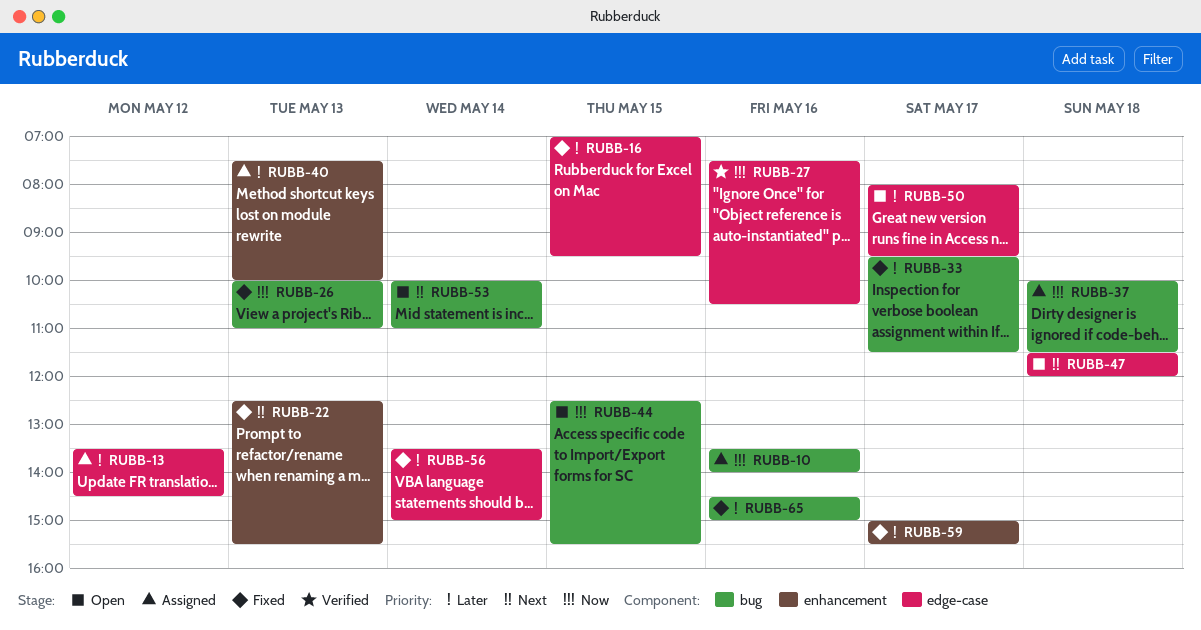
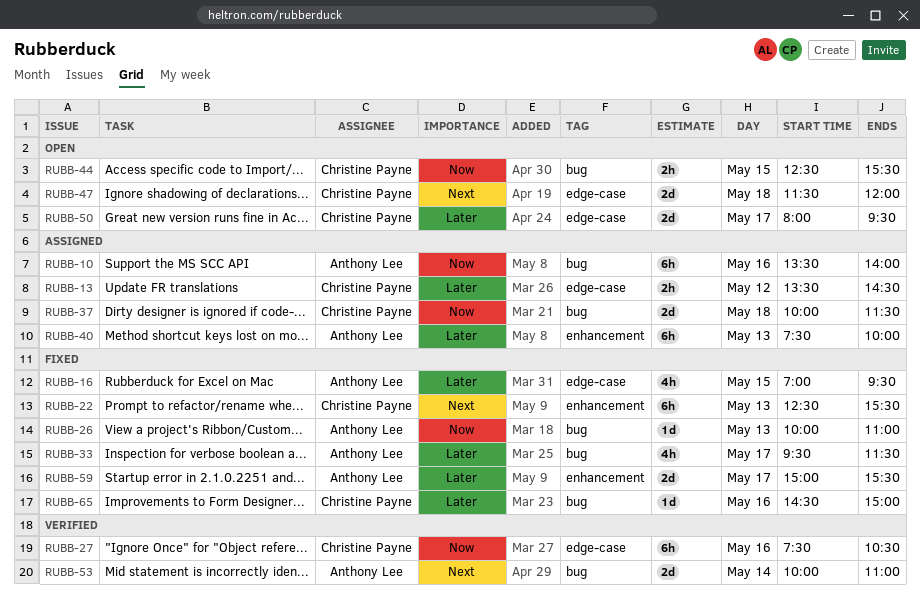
RUBB-53, status: Open -> Verified
RUBB-56: present -> none

